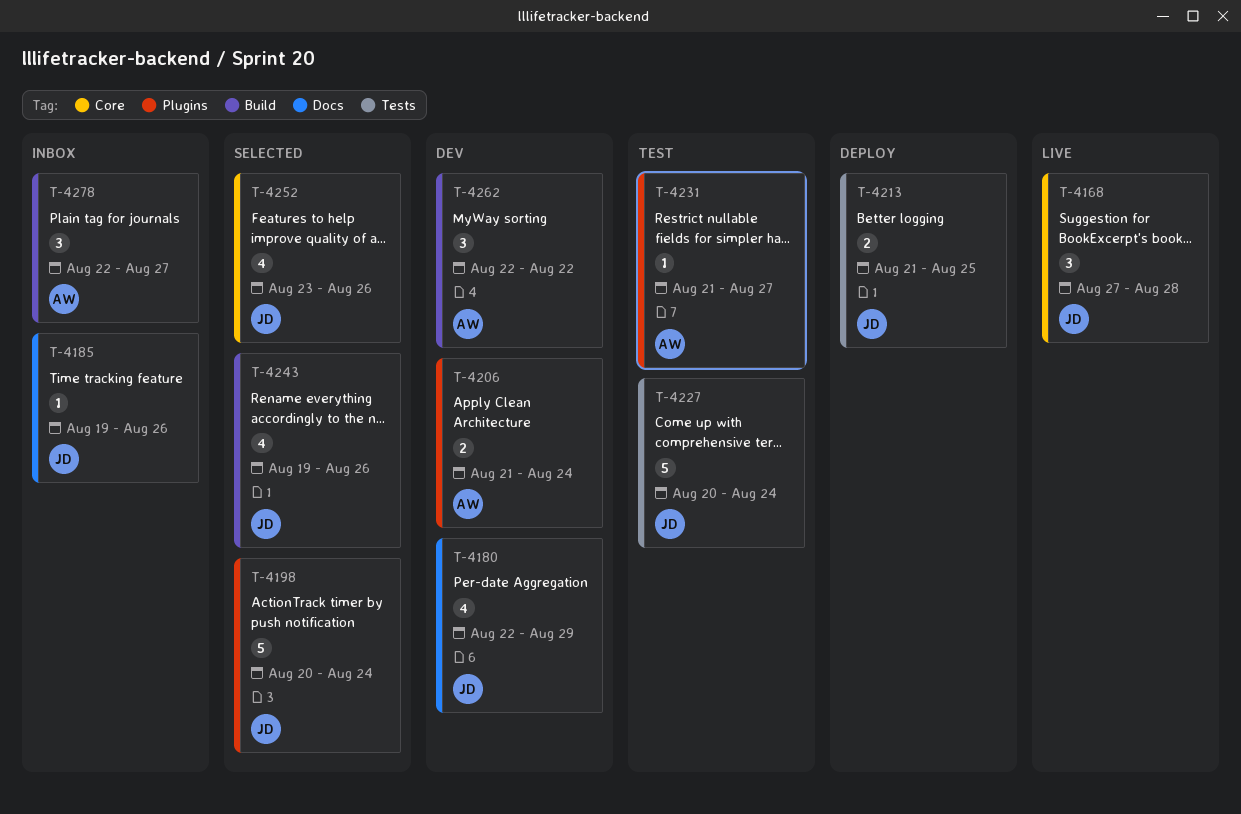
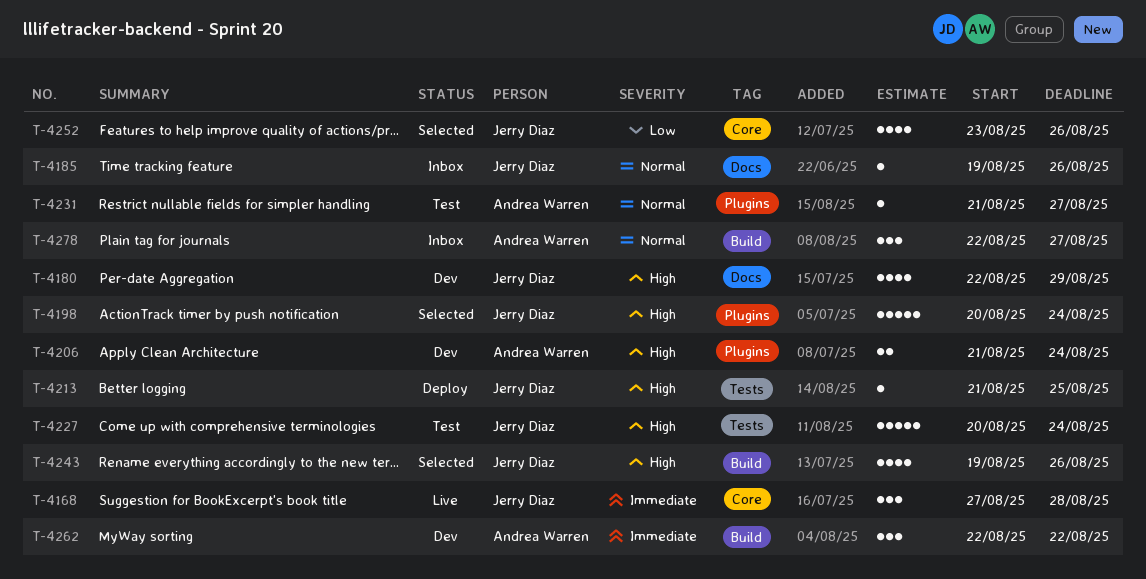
T-4213, estimate: 2 -> 1

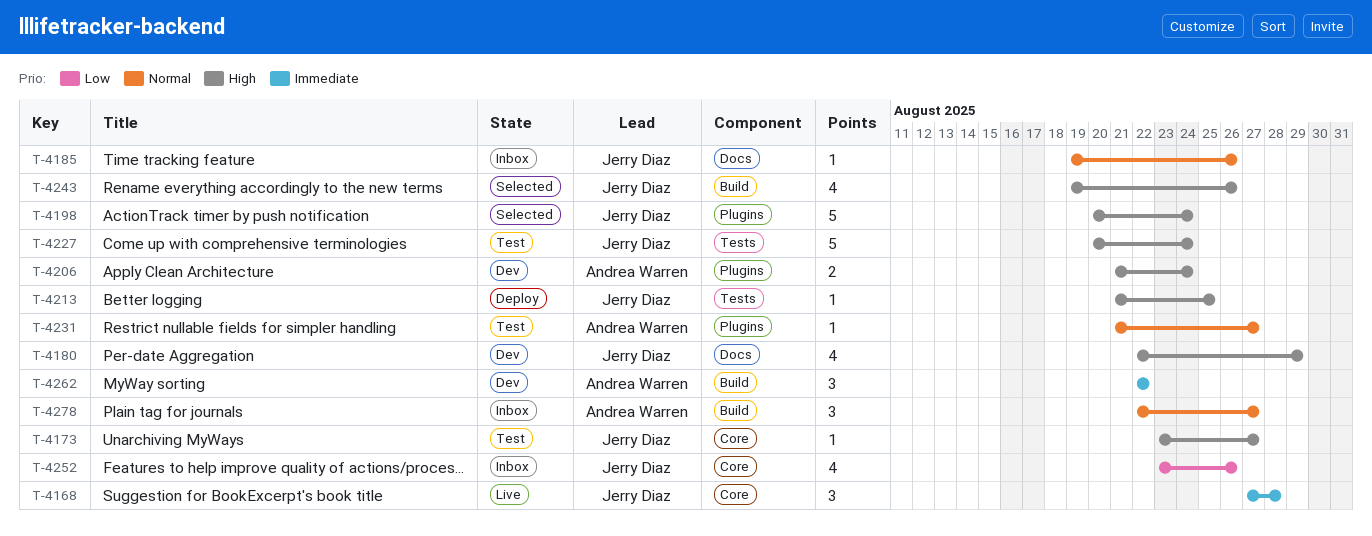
T-4173: none -> present
T-4252, status: Selected -> Inbox

